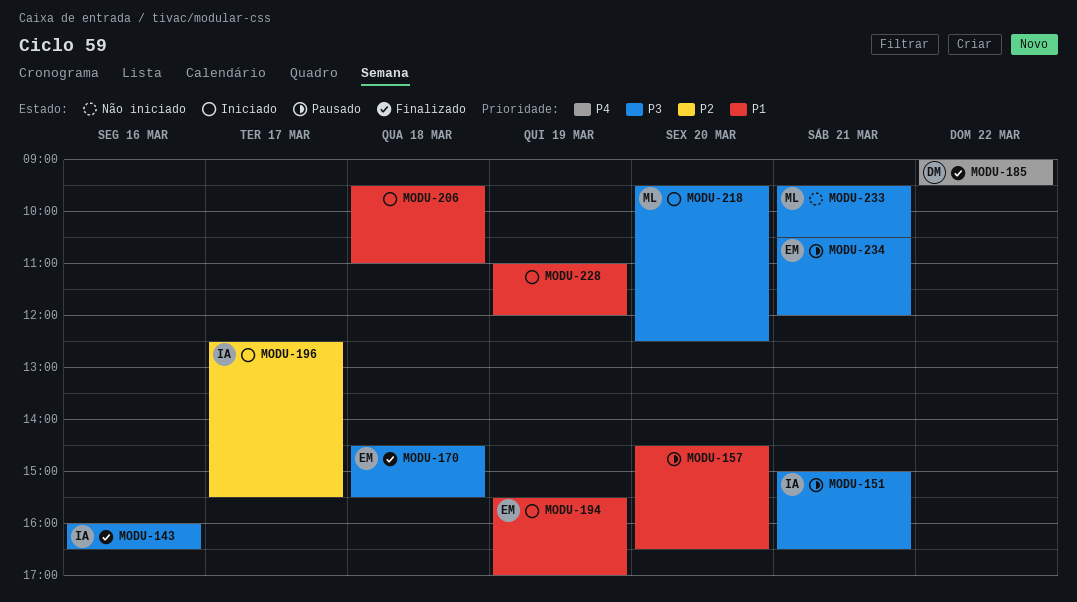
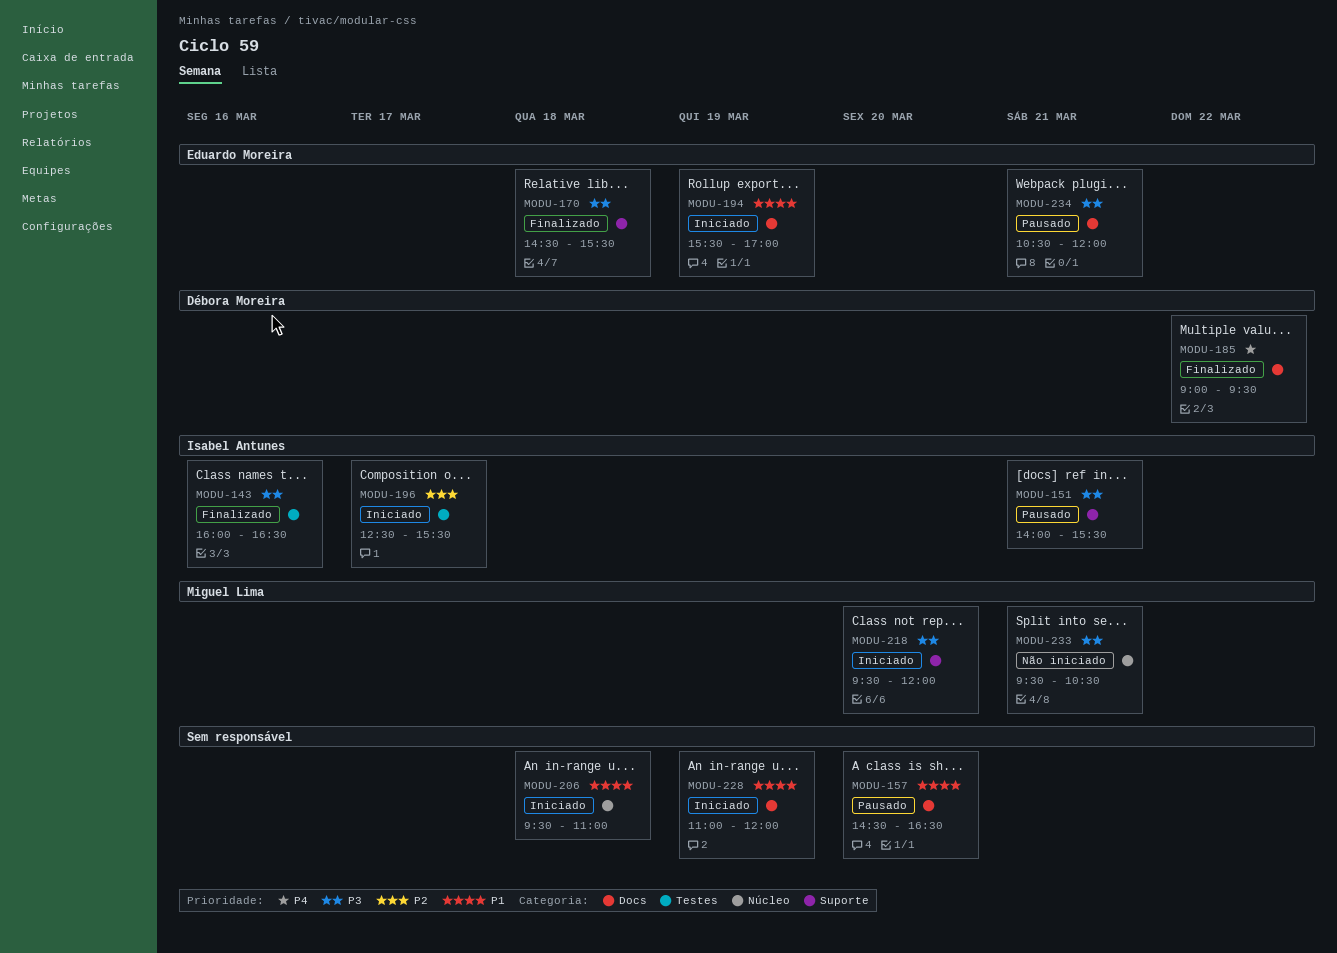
MODU-151, begins: 15:00 -> 14:00
MODU-151, ends: 16:30 -> 15:30
MODU-218, ends: 12:30 -> 12:00

